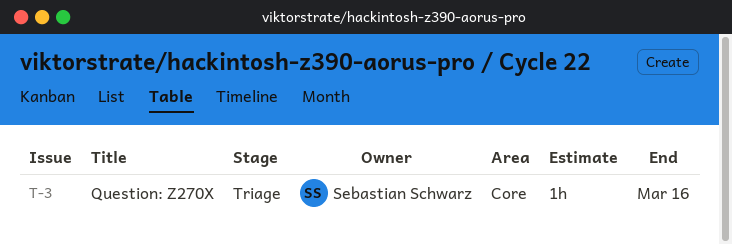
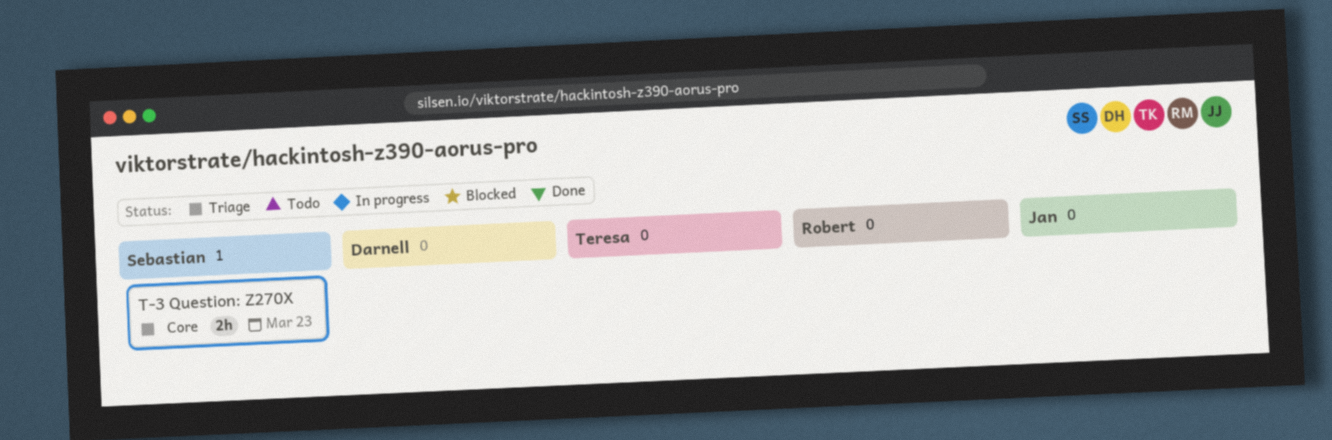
T-3, estimate: 1h -> 2h
T-3, due: Mar 16 -> Mar 23

